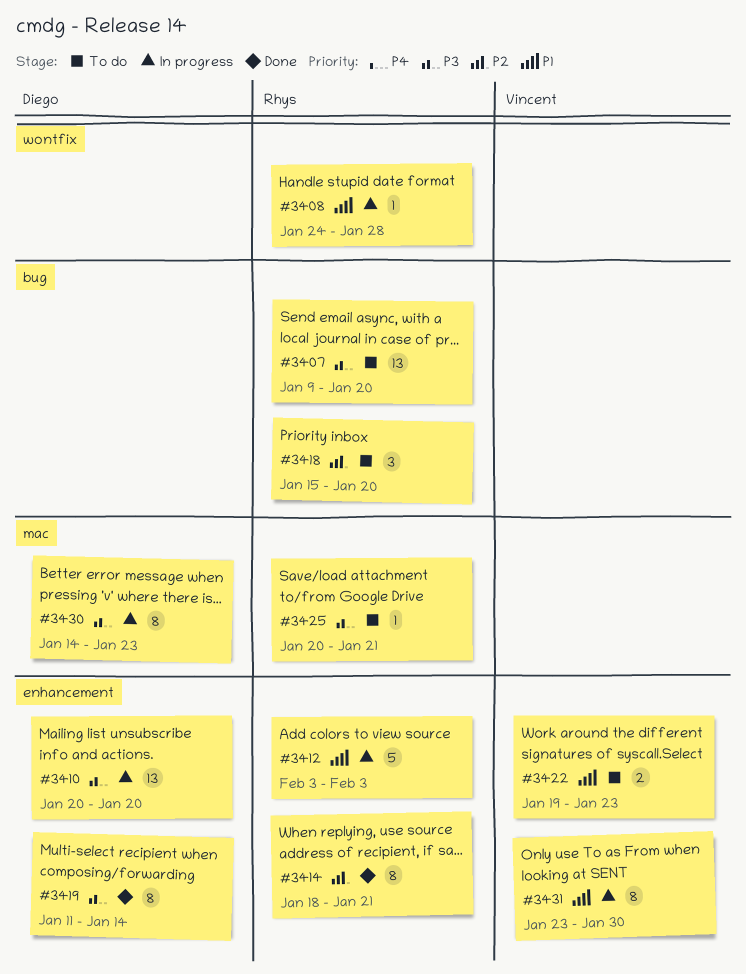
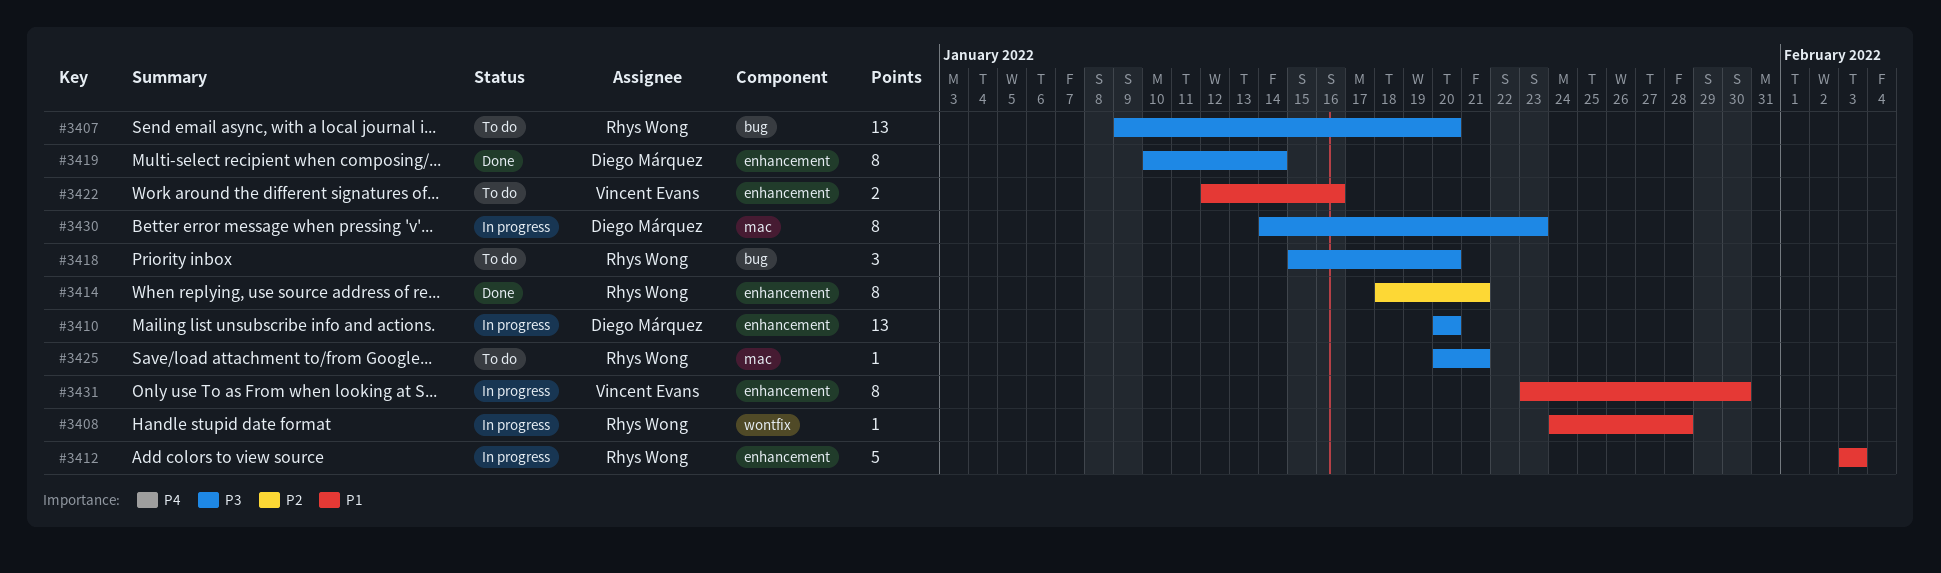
#3418, priority: P2 -> P3
#3419, start: Jan 11 -> Jan 10
#3422, start: Jan 19 -> Jan 12
#3422, due: Jan 23 -> Jan 16

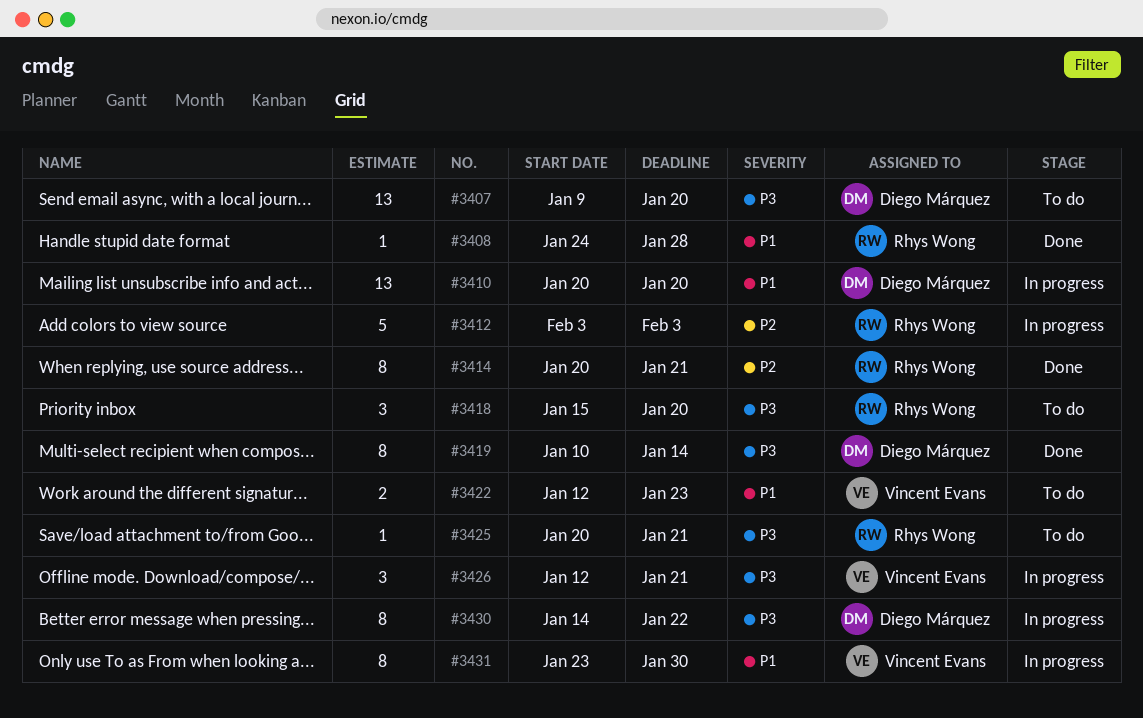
#3407, owner: Rhys Wong -> Diego Márquez
#3408, status: In progress -> Done
#3410, priority: P3 -> P1
#3412, priority: P1 -> P2
#3414, start: Jan 18 -> Jan 20
#3422, due: Jan 16 -> Jan 23
#3426: none -> present
#3430, due: Jan 23 -> Jan 22

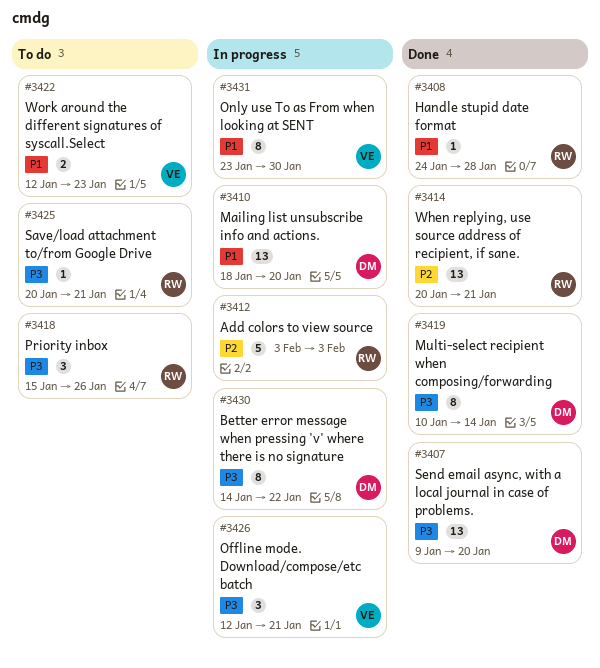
#3407, status: To do -> Done
#3410, start: Jan 20 -> Jan 18
#3414, estimate: 8 -> 13
#3418, due: Jan 20 -> Jan 26

